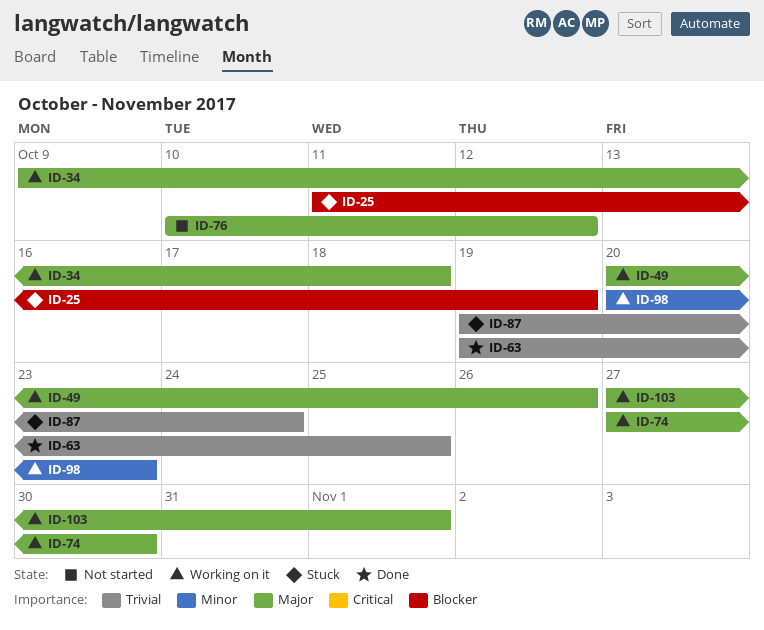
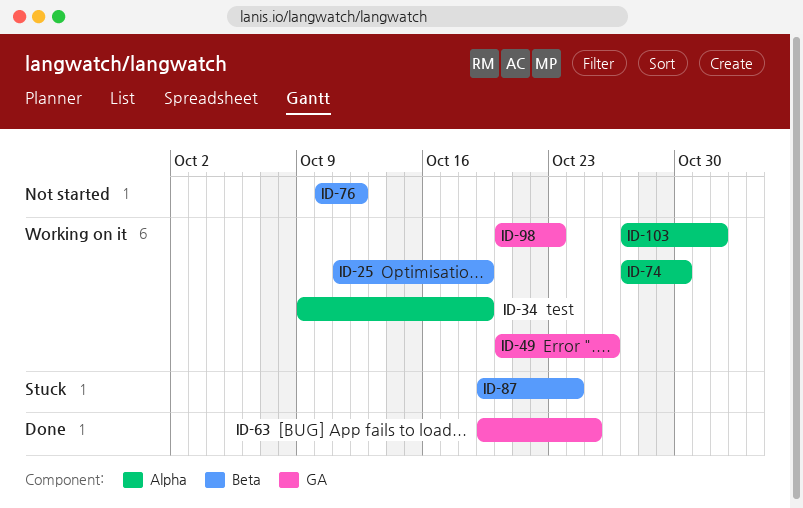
ID-25, status: Stuck -> Working on it
ID-34, due: Oct 18 -> Oct 19

